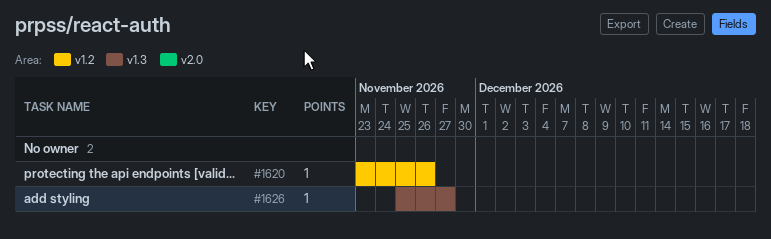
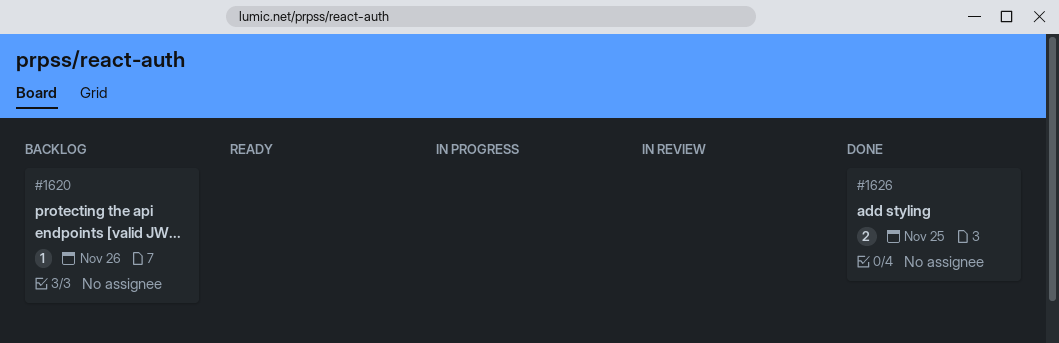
#1626, estimate: 1 -> 2
#1626, due: Nov 27 -> Nov 25

